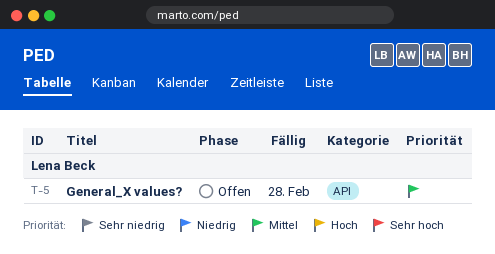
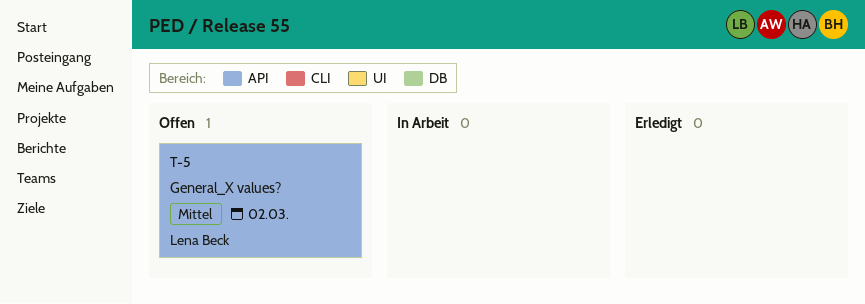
T-5, due: Feb 28 -> Mar 2

